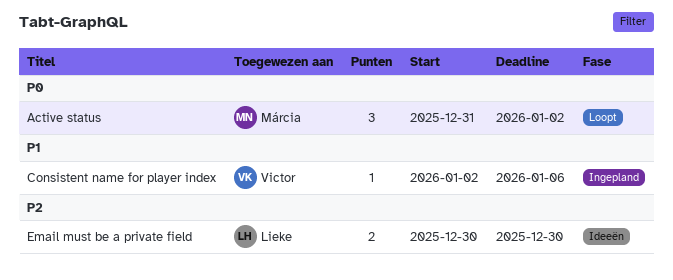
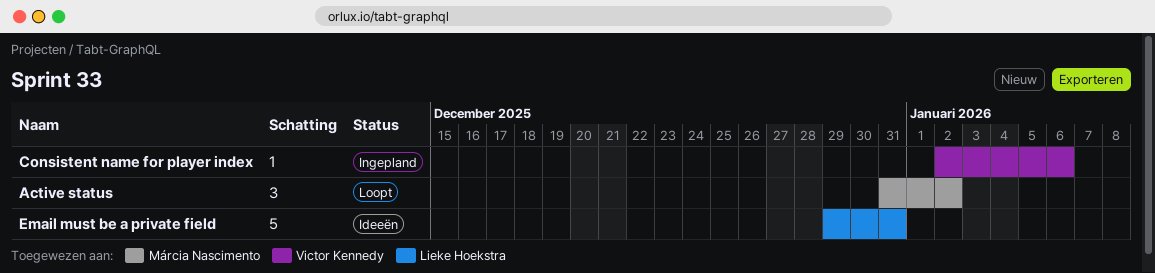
Email must be a private field, estimate: 2 -> 5
Email must be a private field, start: Dec 30 -> Dec 29
Email must be a private field, due: Dec 30 -> Dec 31

